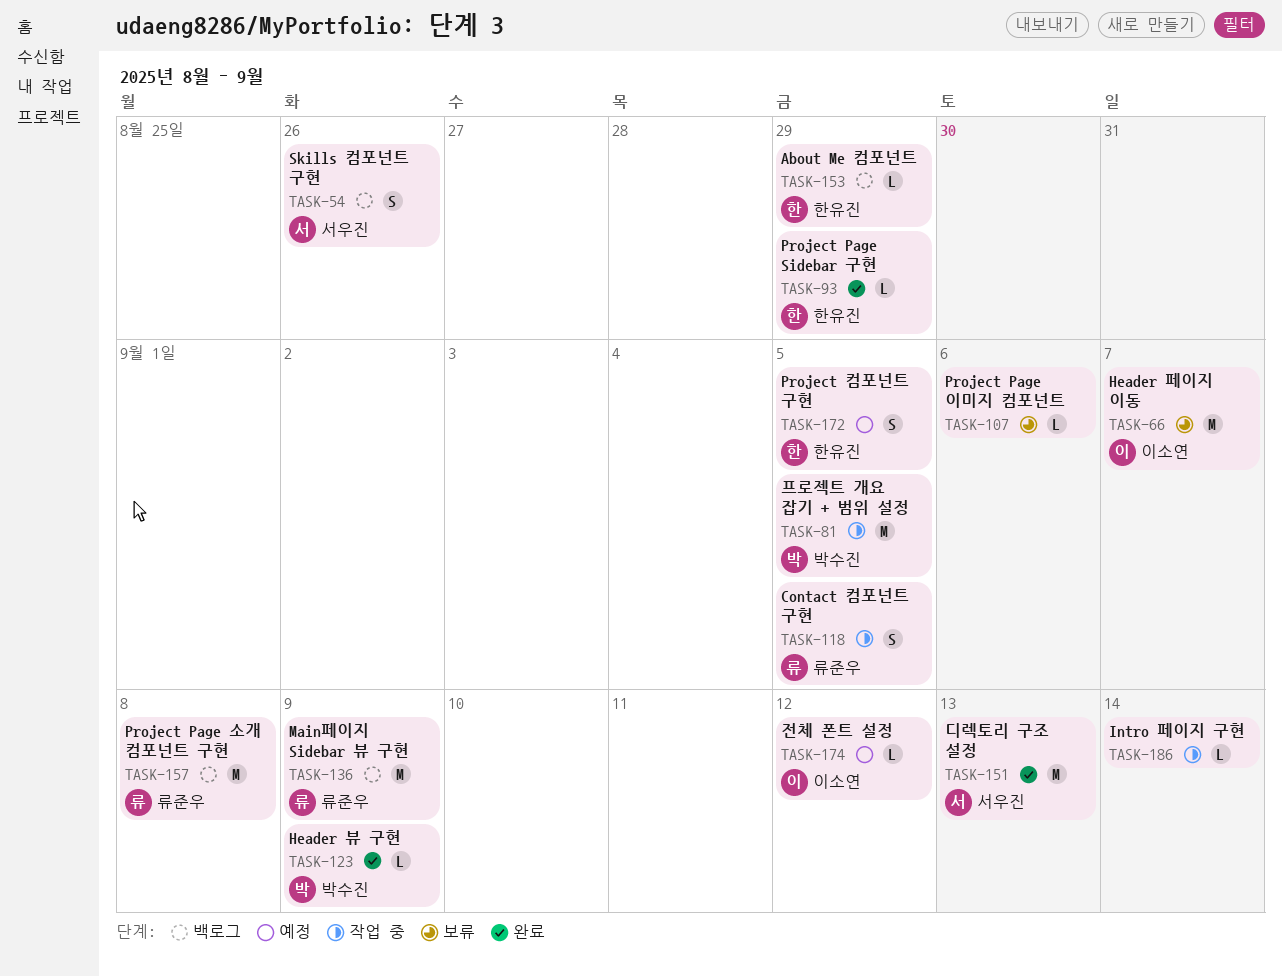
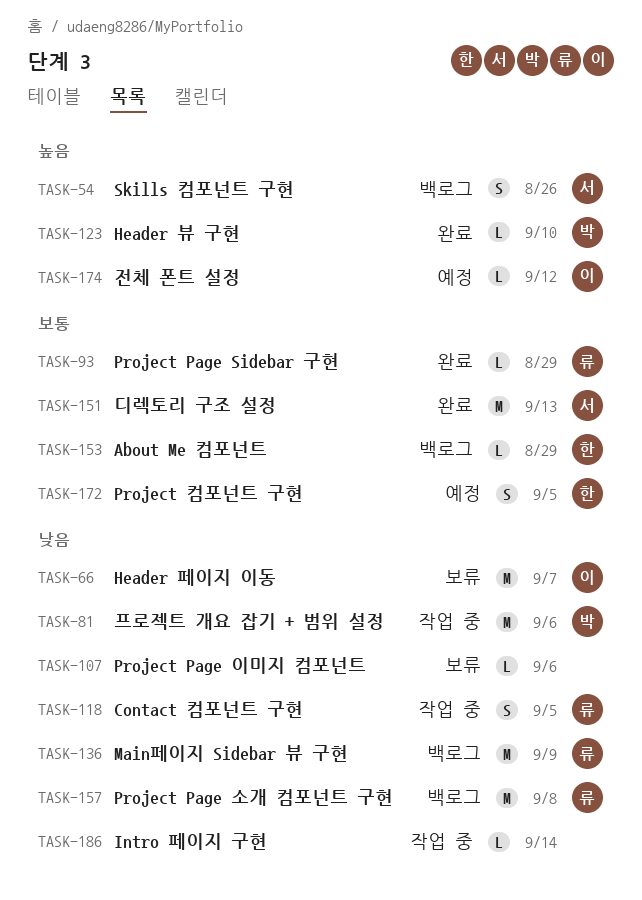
TASK-81, due: Sep 5 -> Sep 6
TASK-93, owner: 한유진 -> 류준우
TASK-123, due: Sep 9 -> Sep 10

